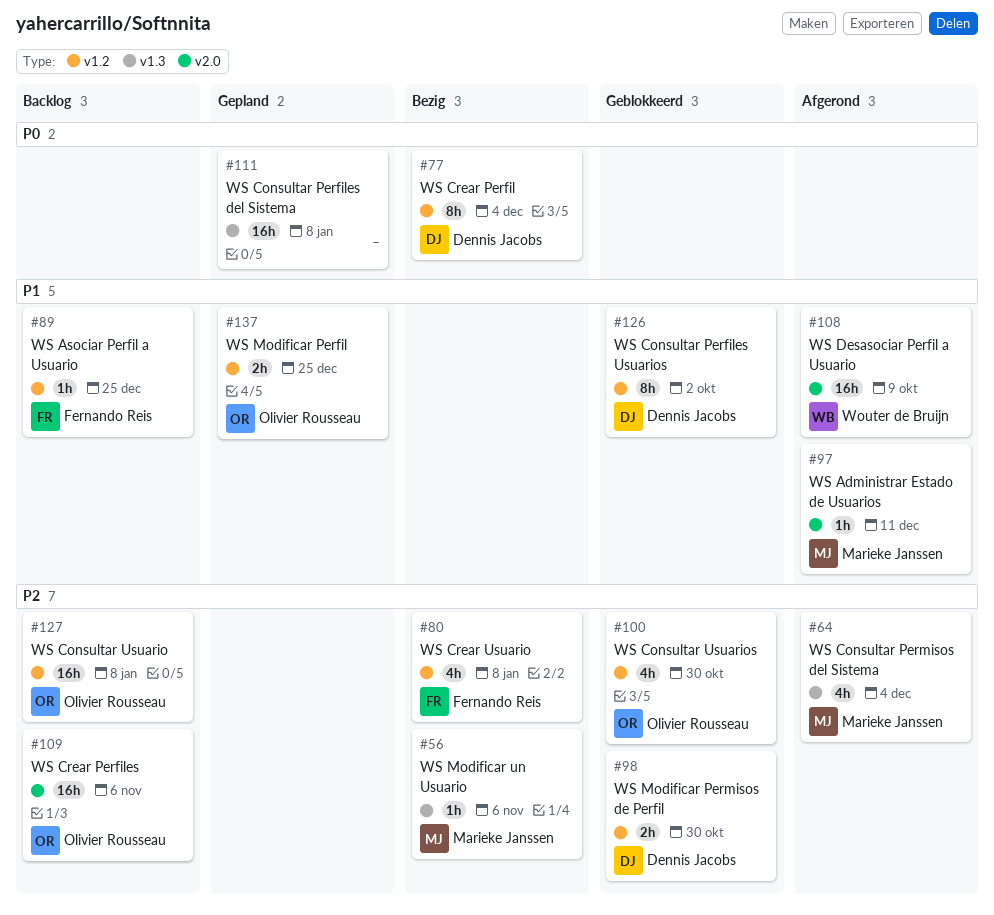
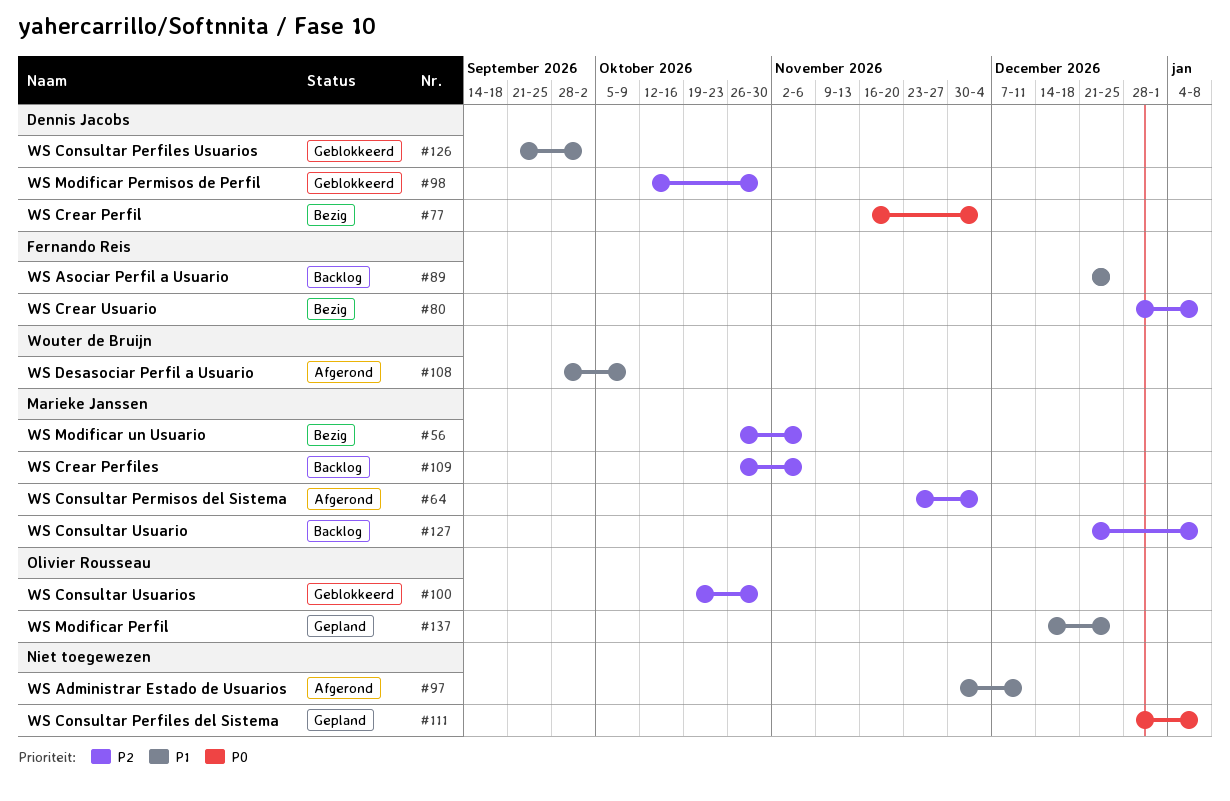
#97, owner: Marieke Janssen -> none
#109, owner: Olivier Rousseau -> Marieke Janssen
#127, owner: Olivier Rousseau -> Marieke Janssen

